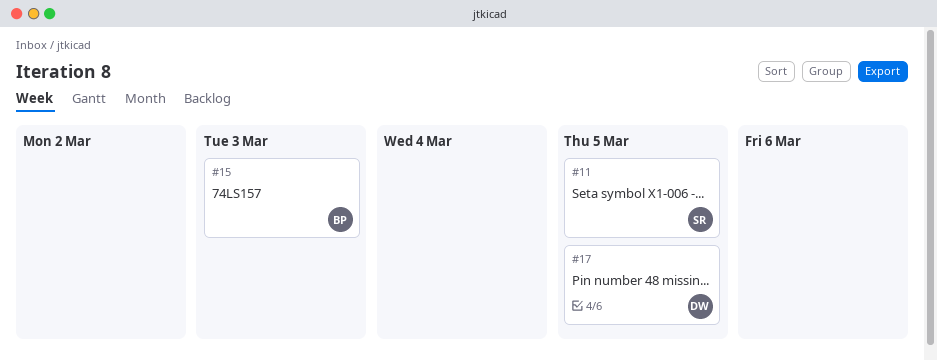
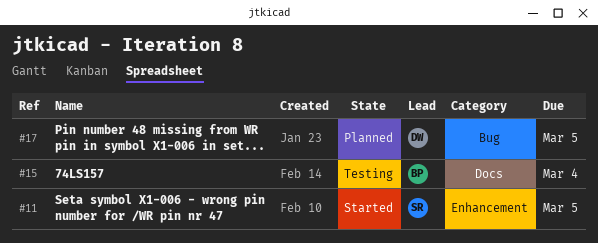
#15, due: Mar 3 -> Mar 4

